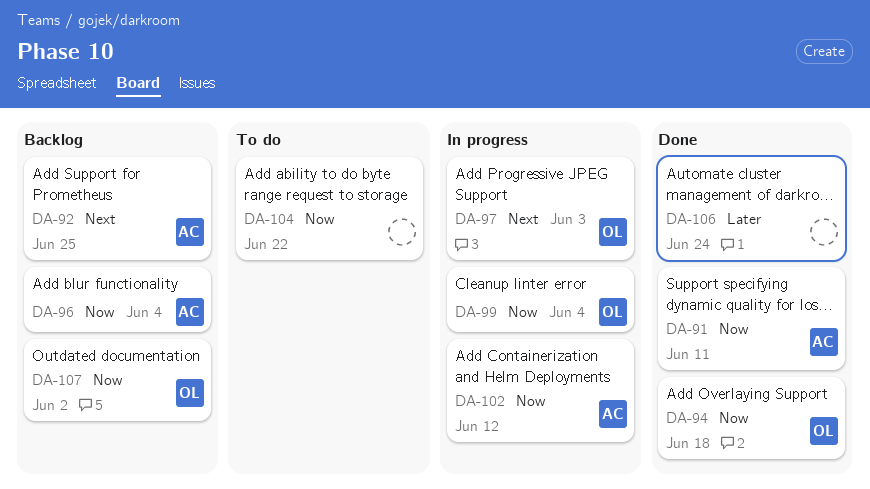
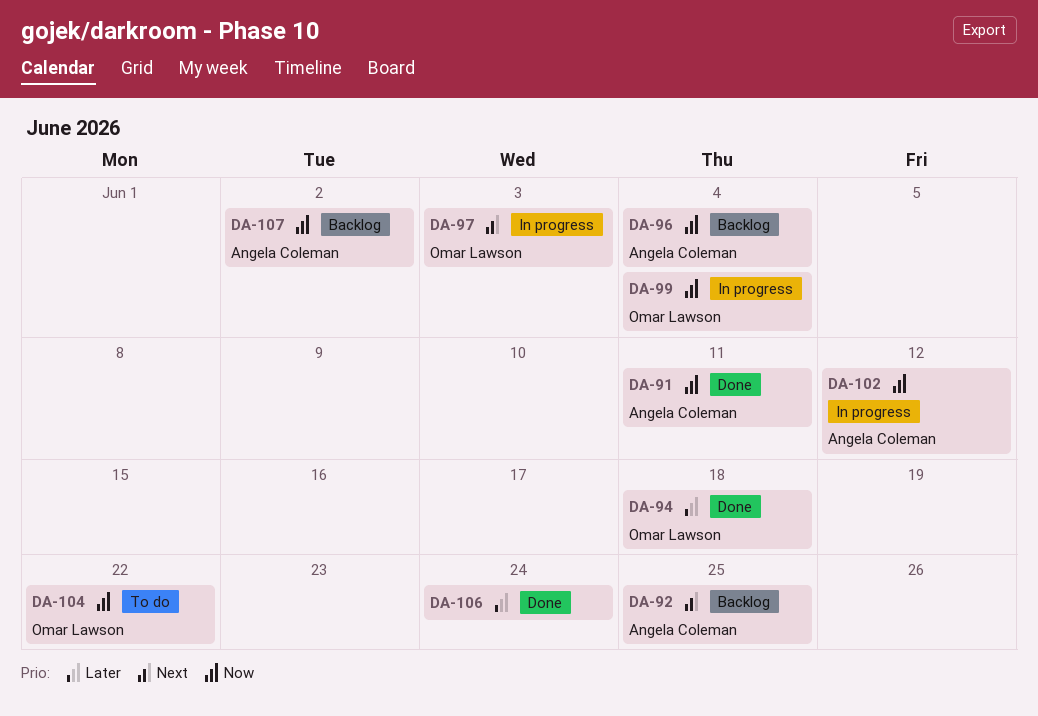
DA-94, priority: Now -> Later
DA-104, owner: none -> Omar Lawson
DA-107, owner: Omar Lawson -> Angela Coleman

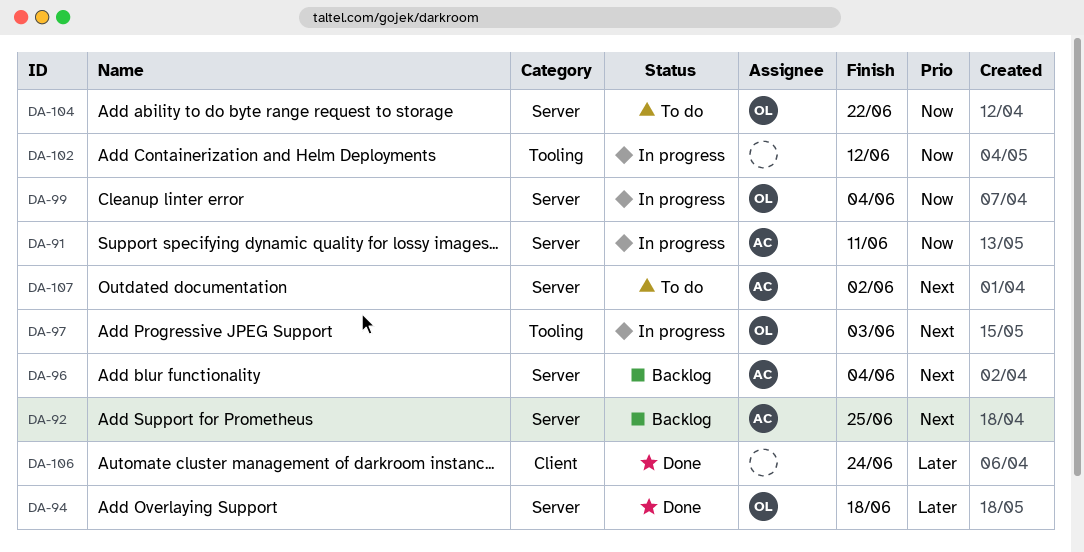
DA-91, status: Done -> In progress
DA-96, priority: Now -> Next
DA-102, owner: Angela Coleman -> none
DA-107, status: Backlog -> To do
DA-107, priority: Now -> Next

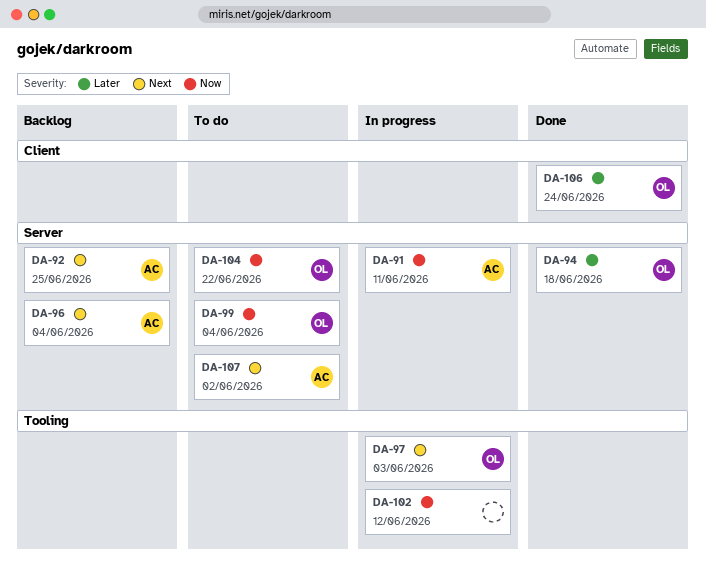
DA-99, status: In progress -> To do
DA-106, owner: none -> OL

